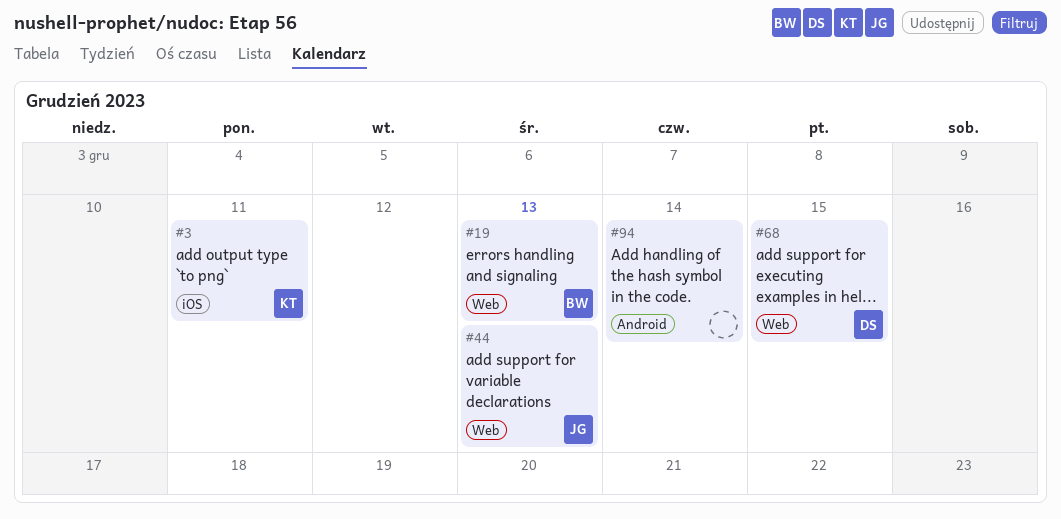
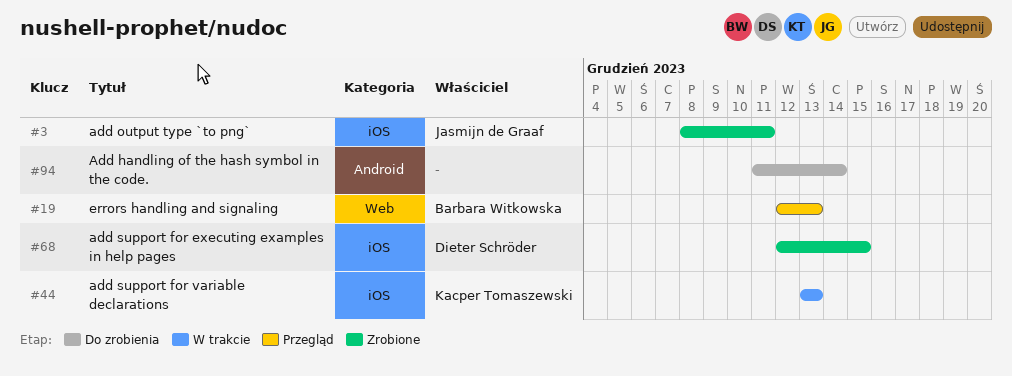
#3, owner: Kacper Tomaszewski -> Jasmijn de Graaf
#44, owner: Jasmijn de Graaf -> Kacper Tomaszewski
#44, label: Web -> iOS
#68, label: Web -> iOS

